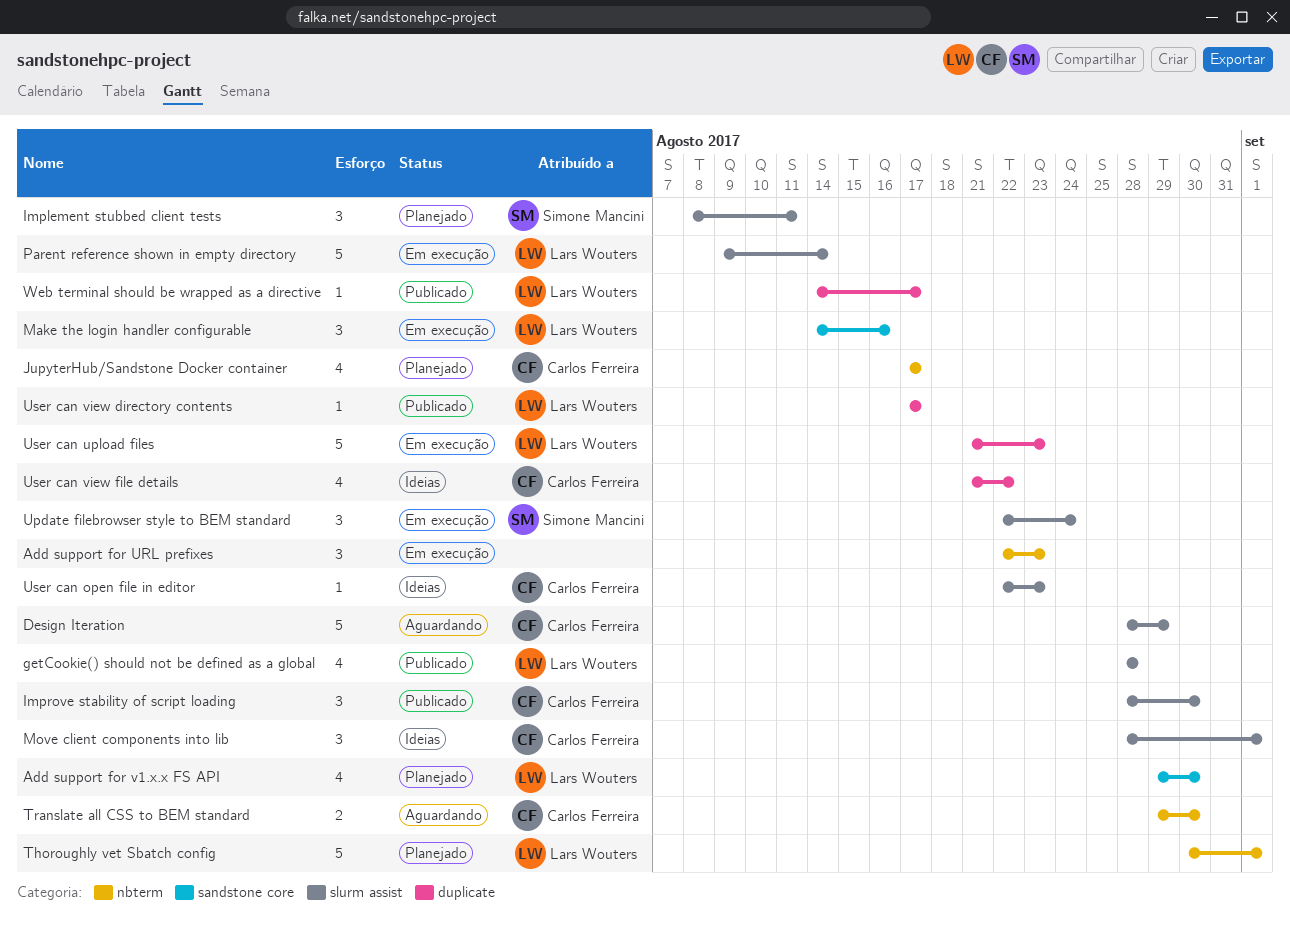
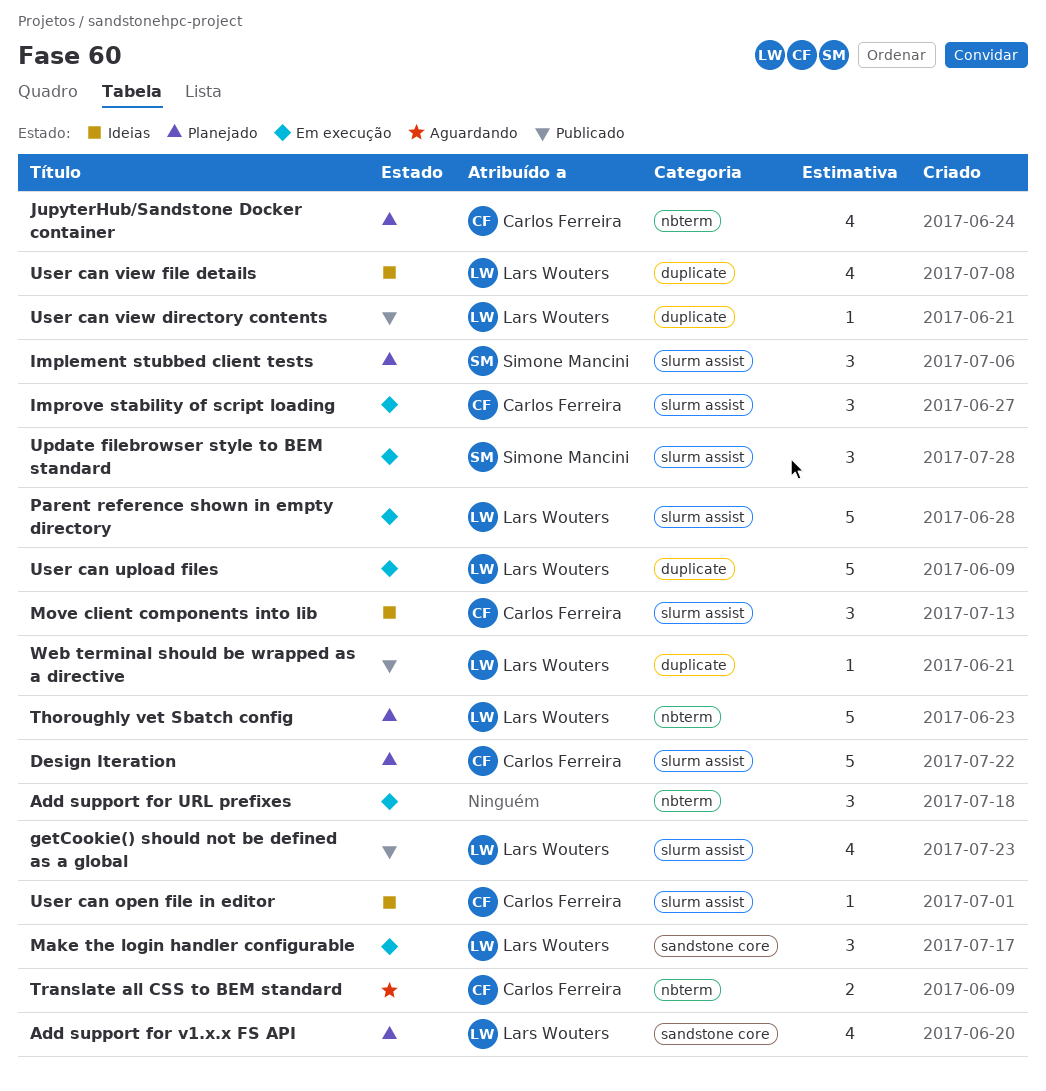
Design Iteration, status: Aguardando -> Planejado
Improve stability of script loading, status: Publicado -> Em execução
User can view file details, owner: Carlos Ferreira -> Lars Wouters

